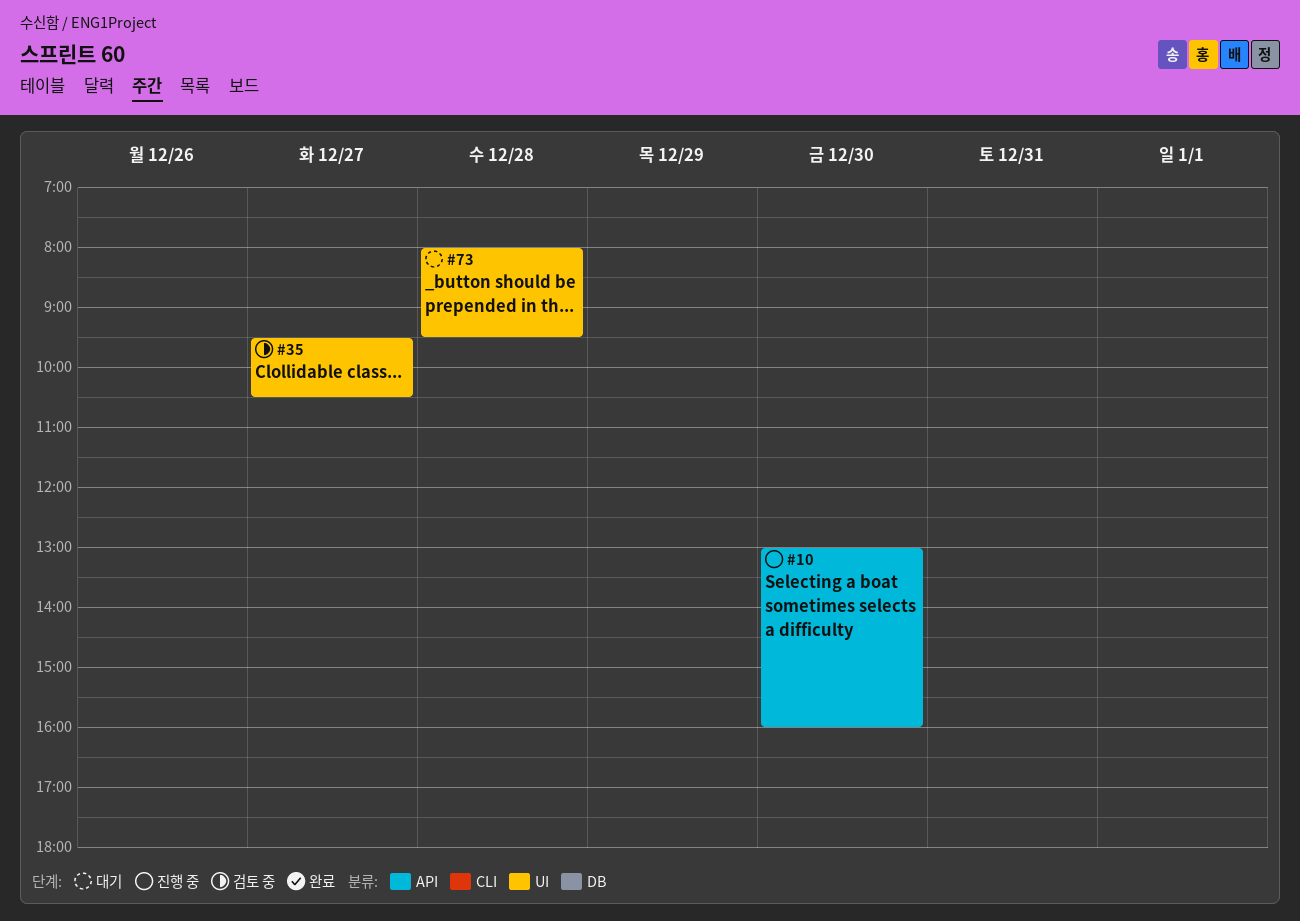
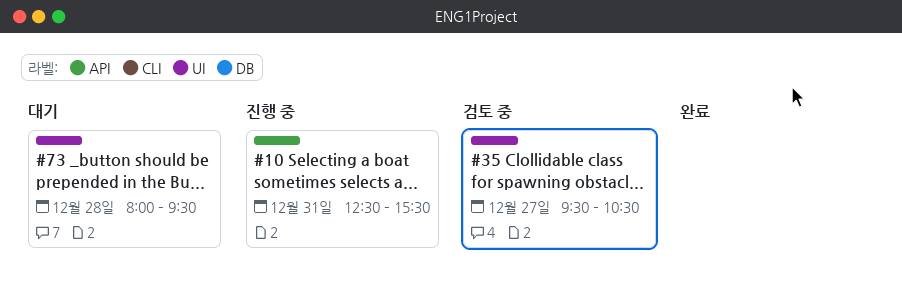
#10, day: Dec 30 -> Dec 31
#10, begins: 13:00 -> 12:30
#10, ends: 16:00 -> 15:30

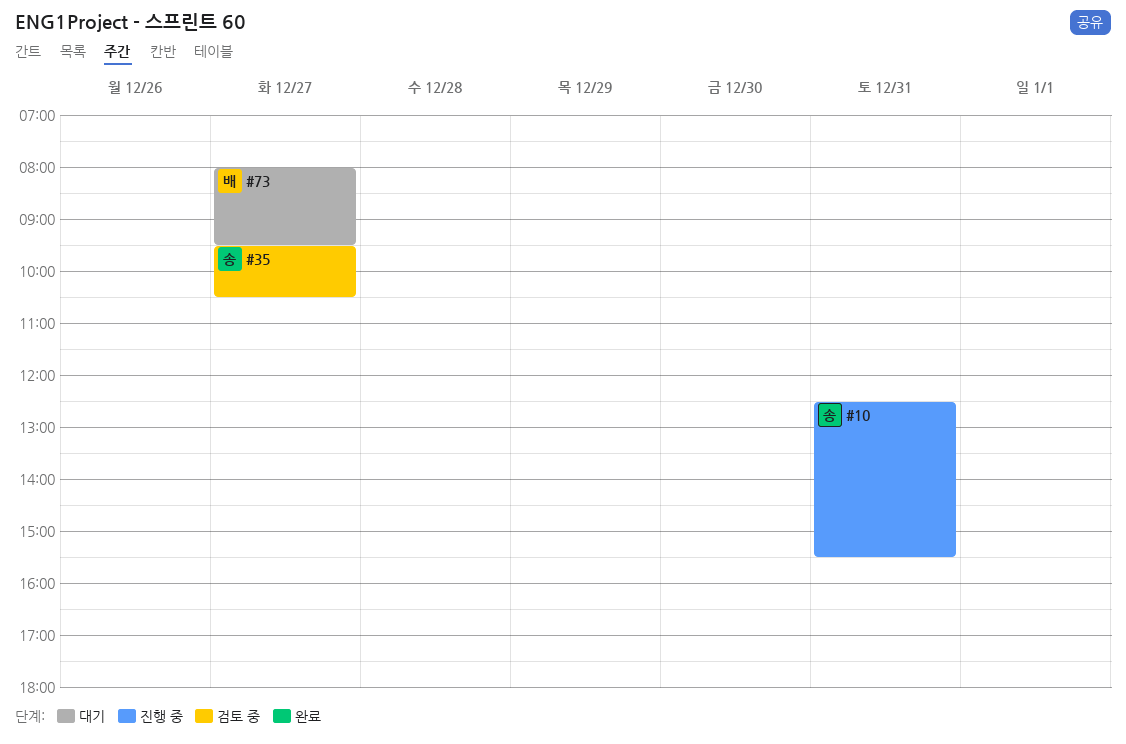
#73, day: Dec 28 -> Dec 27

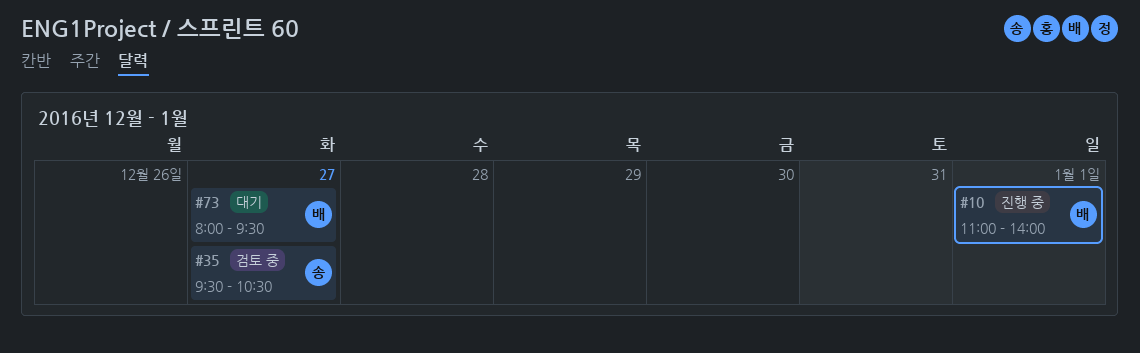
#10, owner: 송 -> 배
#10, day: Dec 31 -> Jan 1
#10, begins: 12:30 -> 11:00
#10, ends: 15:30 -> 14:00

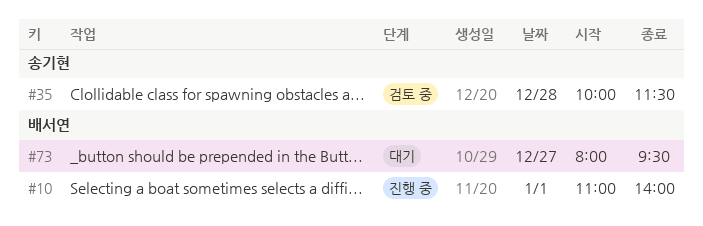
#35, day: Dec 27 -> Dec 28
#35, begins: 09:30 -> 10:00
#35, ends: 10:30 -> 11:30

